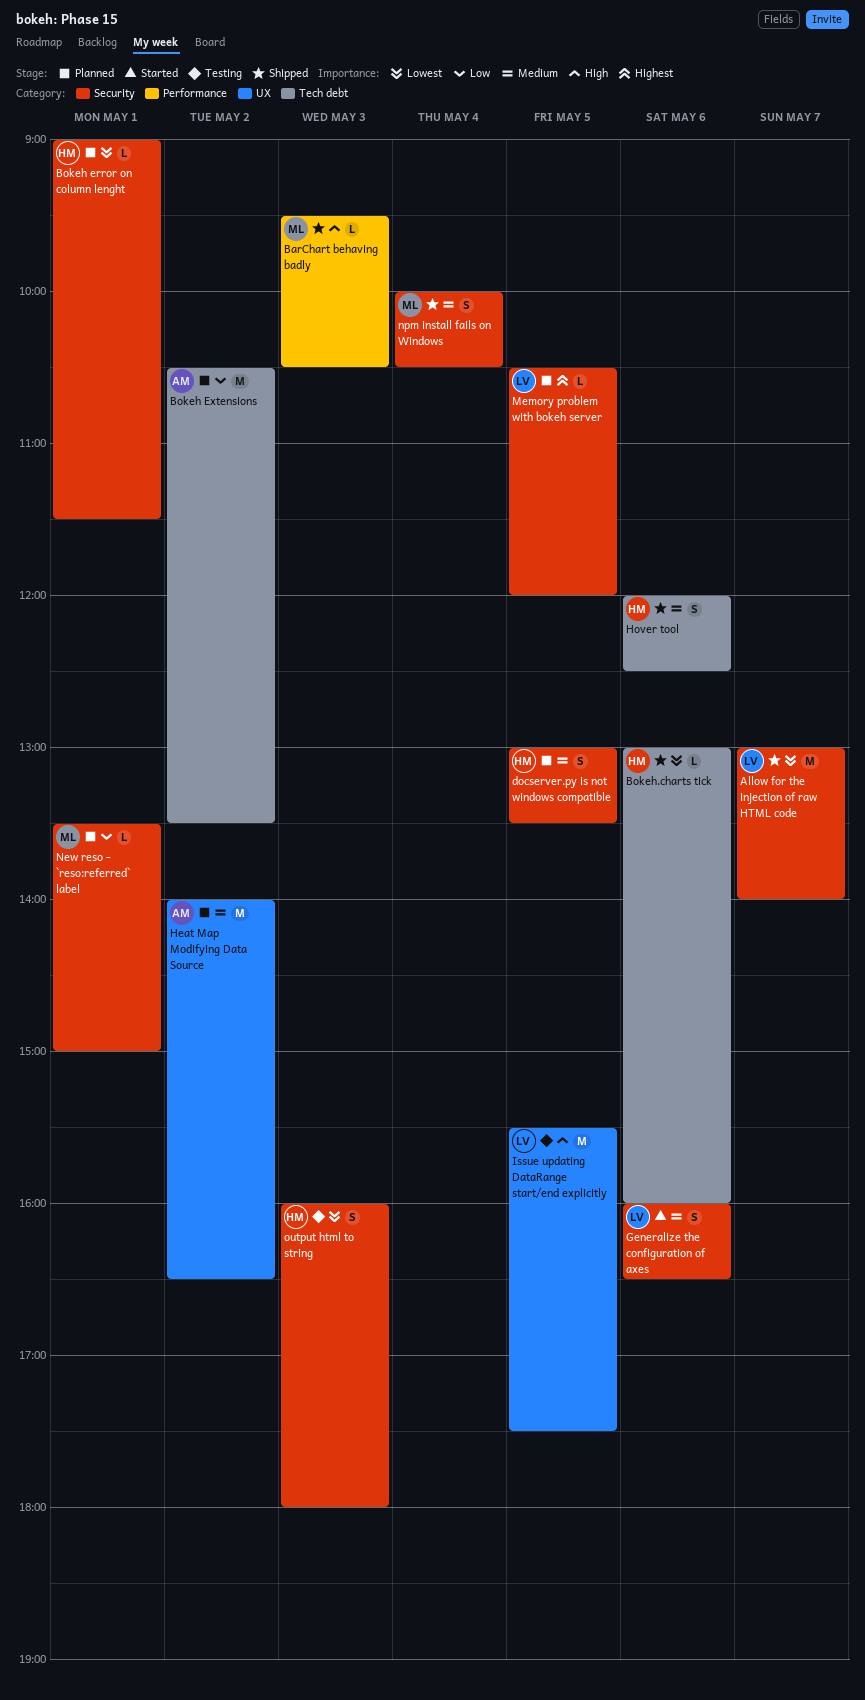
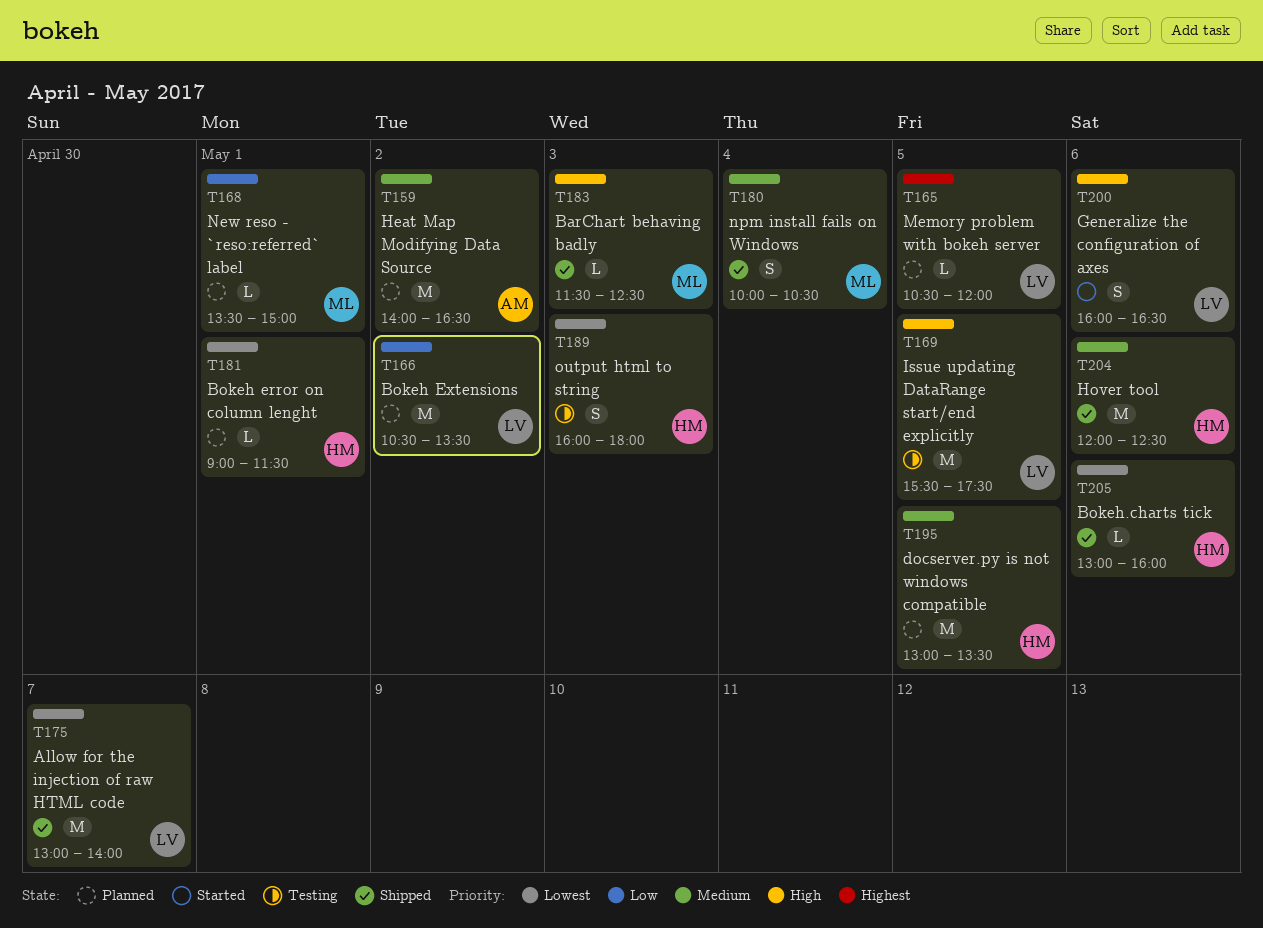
BarChart behaving badly, begins: 09:30 -> 11:30
BarChart behaving badly, ends: 10:30 -> 12:30
Bokeh Extensions, owner: AM -> LV
docserver.py is not windows compatible, estimate: S -> M
Generalize the configuration of axes, priority: Medium -> High
Hover tool, estimate: S -> M

